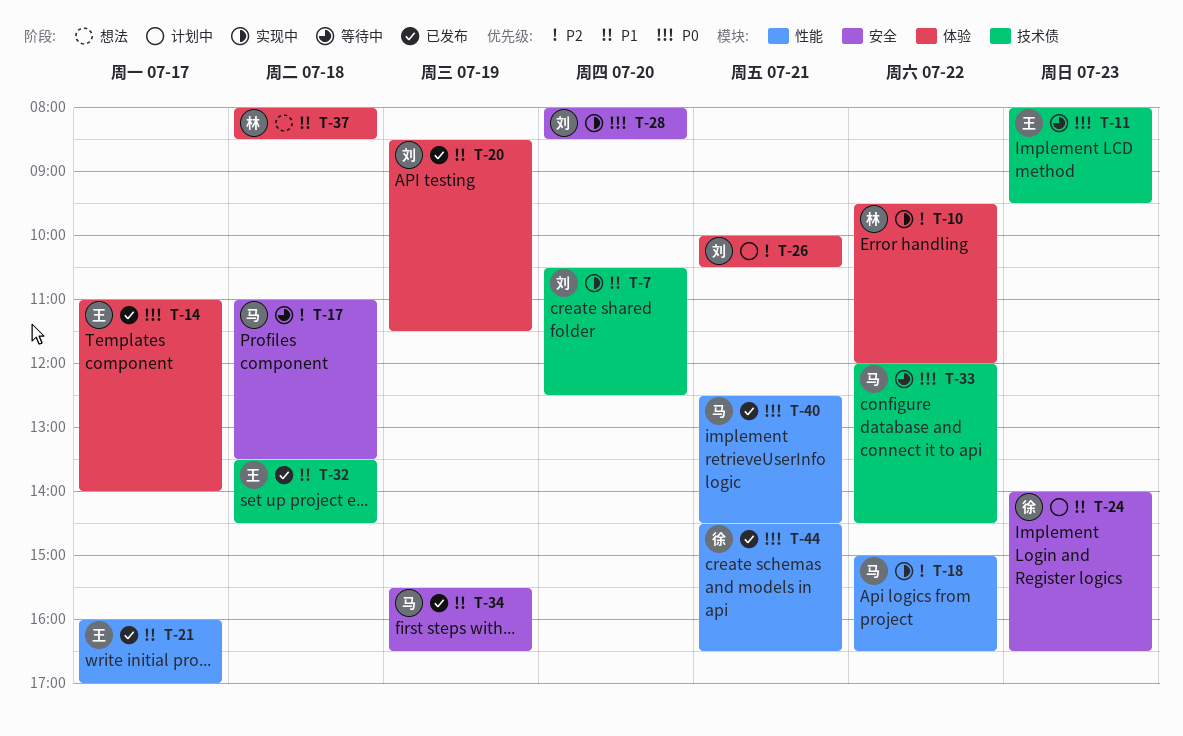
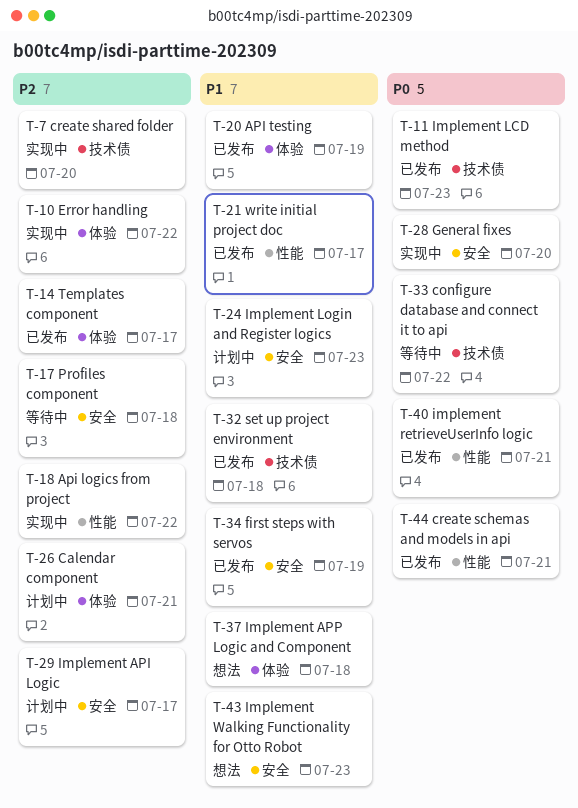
T-7, priority: P1 -> P2
T-11, status: 等待中 -> 已发布
T-14, priority: P0 -> P2
T-29: none -> present
T-43: none -> present

